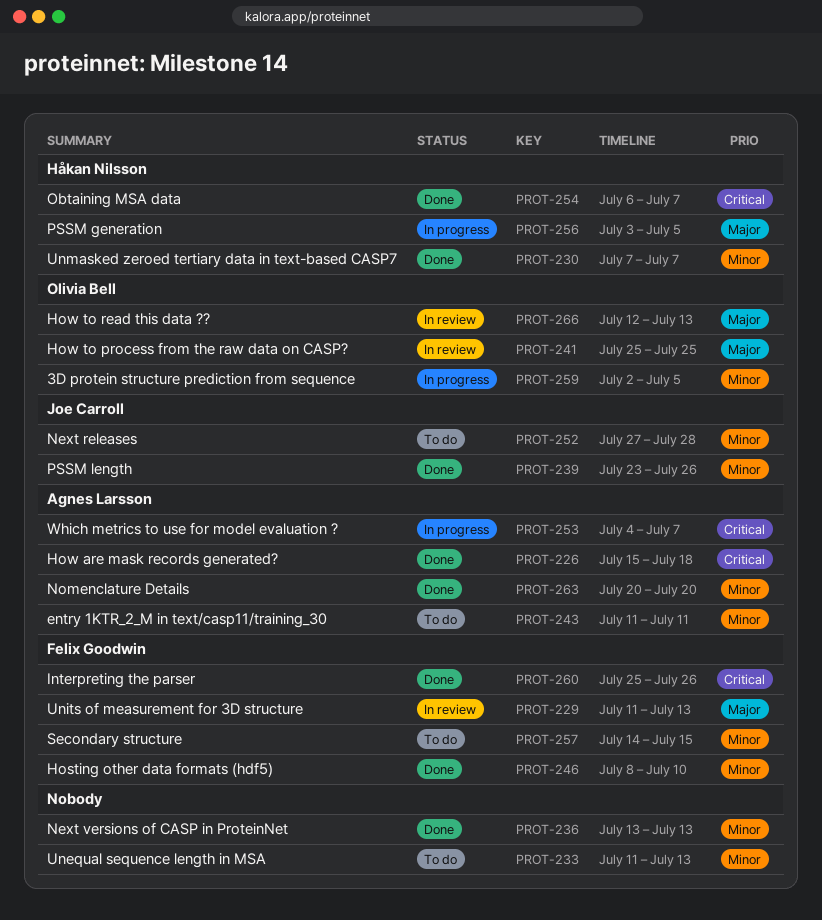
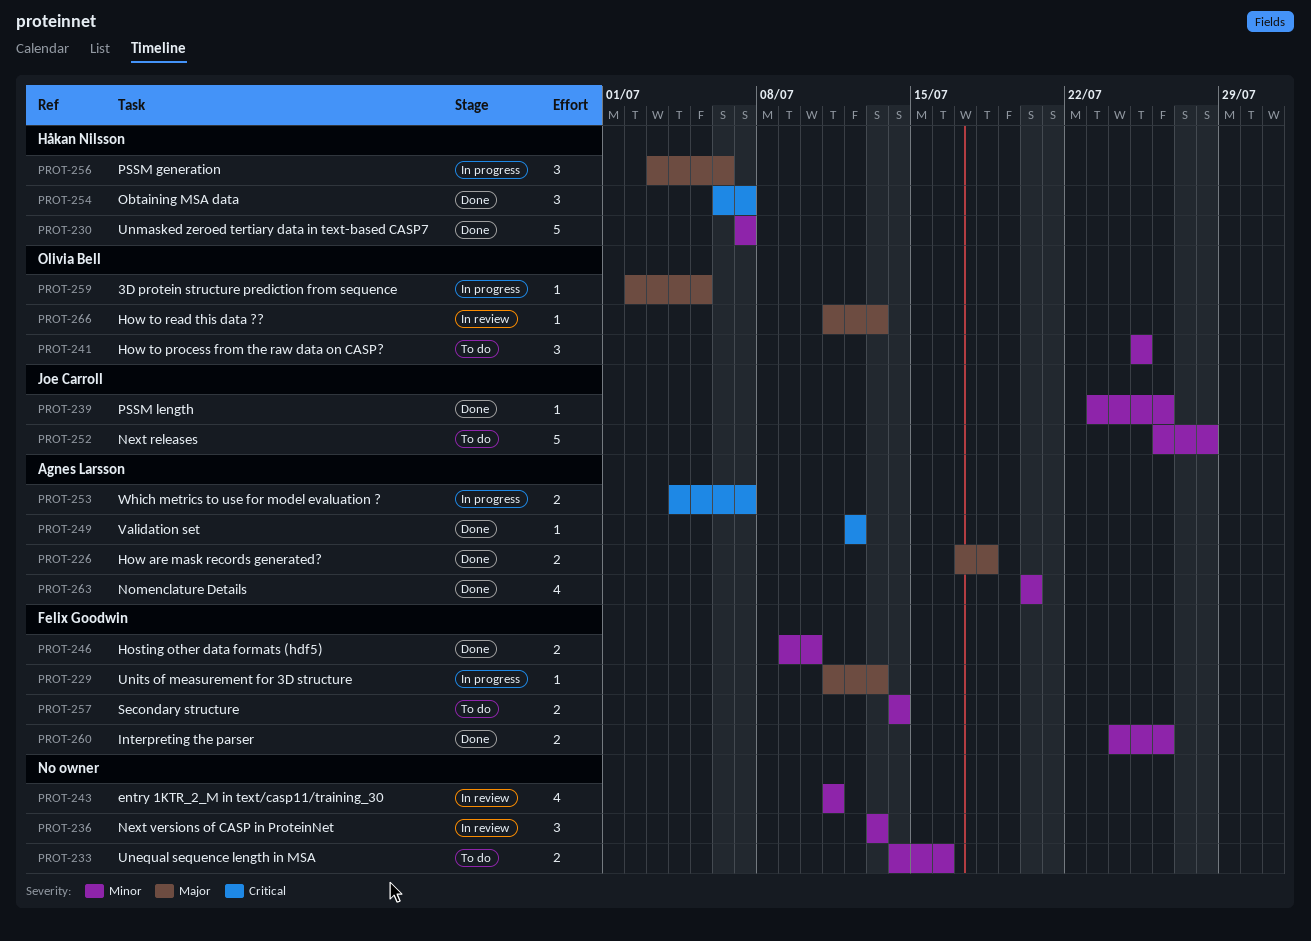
PROT-226, priority: Critical -> Major
PROT-226, start: Jul 15 -> Jul 17
PROT-229, status: In review -> In progress
PROT-233, start: Jul 11 -> Jul 14
PROT-233, due: Jul 13 -> Jul 16
PROT-236, status: Done -> In review
PROT-241, status: In review -> To do
PROT-241, priority: Major -> Minor
PROT-243, status: To do -> In review
PROT-243, owner: Agnes Larsson -> none
PROT-246, start: Jul 8 -> Jul 9
PROT-249: none -> present
PROT-252, start: Jul 27 -> Jul 26
PROT-256, due: Jul 5 -> Jul 6
PROT-257, due: Jul 15 -> Jul 14
PROT-259, priority: Minor -> Major
PROT-260, priority: Critical -> Minor
PROT-260, start: Jul 25 -> Jul 24
PROT-266, start: Jul 12 -> Jul 11

